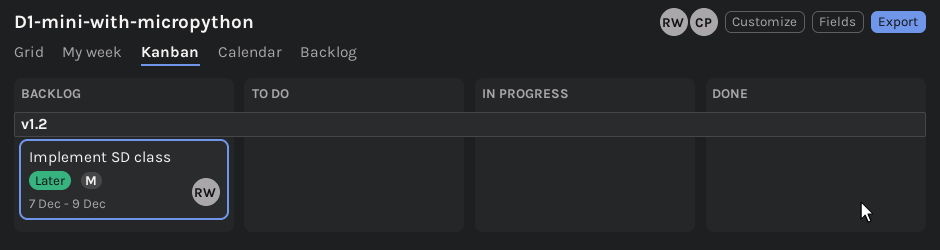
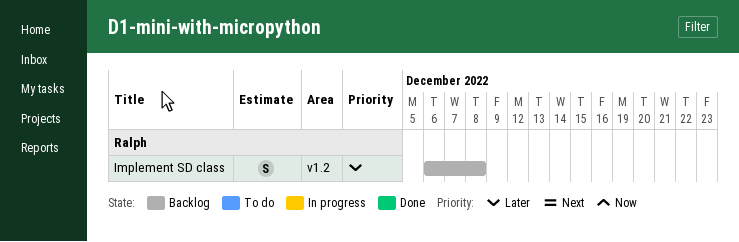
Implement SD class, estimate: M -> S
Implement SD class, start: Dec 7 -> Dec 6
Implement SD class, due: Dec 9 -> Dec 8

